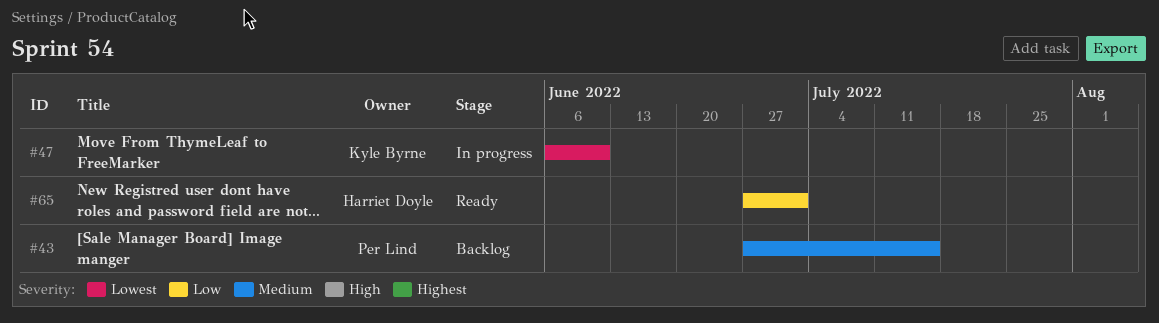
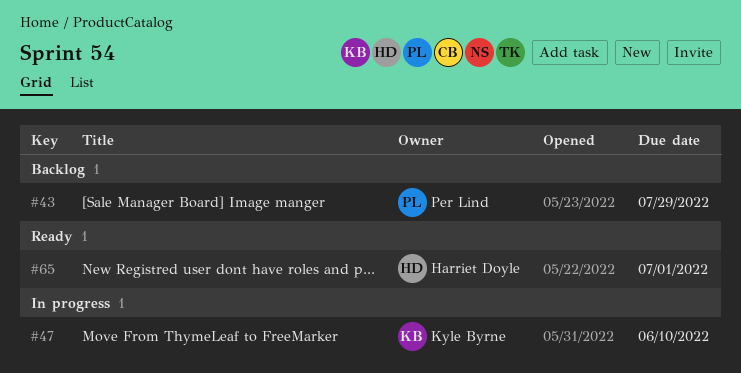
#43, due: Jul 15 -> Jul 29

